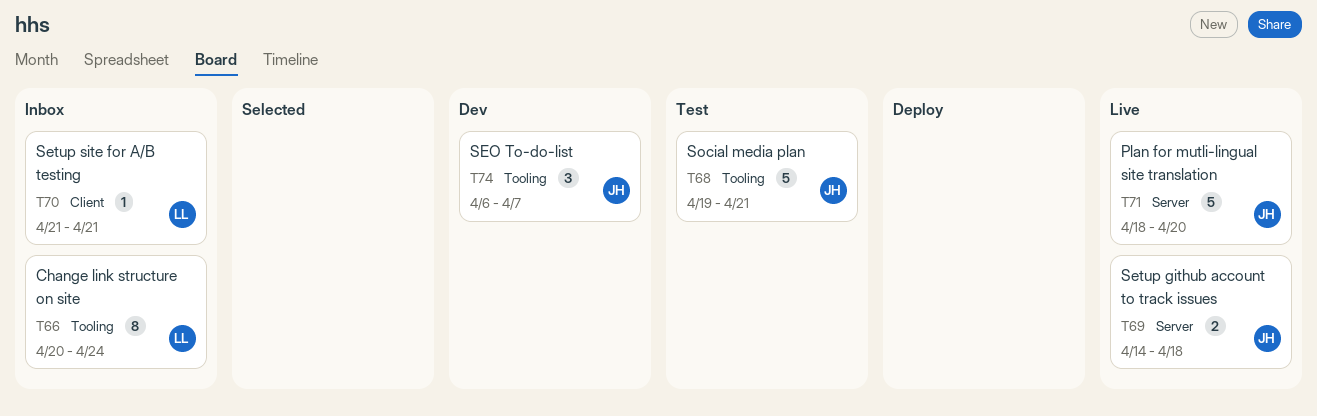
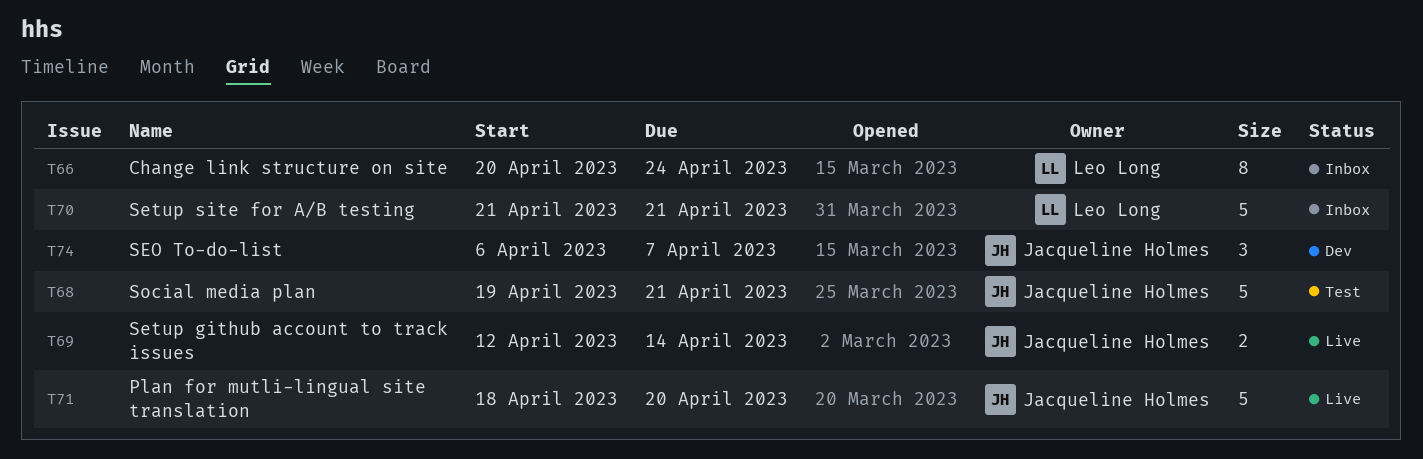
T69, start: Apr 14 -> Apr 12
T69, due: Apr 18 -> Apr 14
T70, estimate: 1 -> 5

